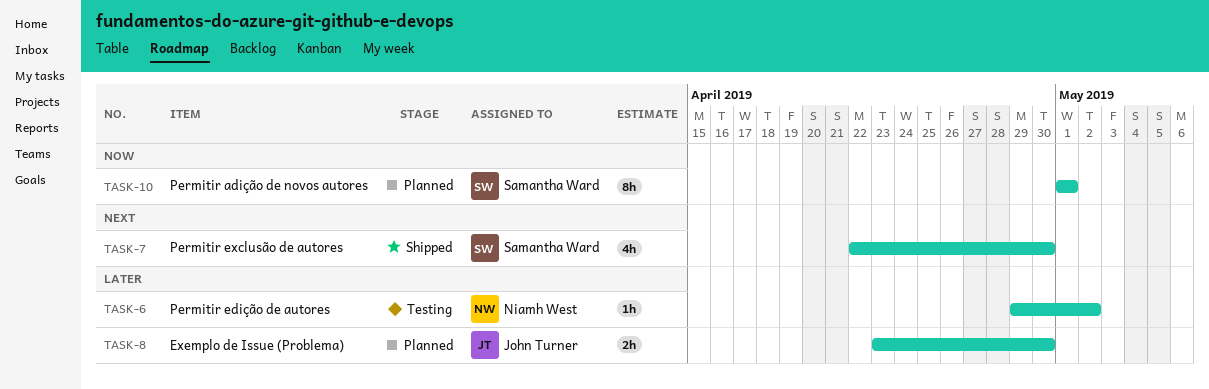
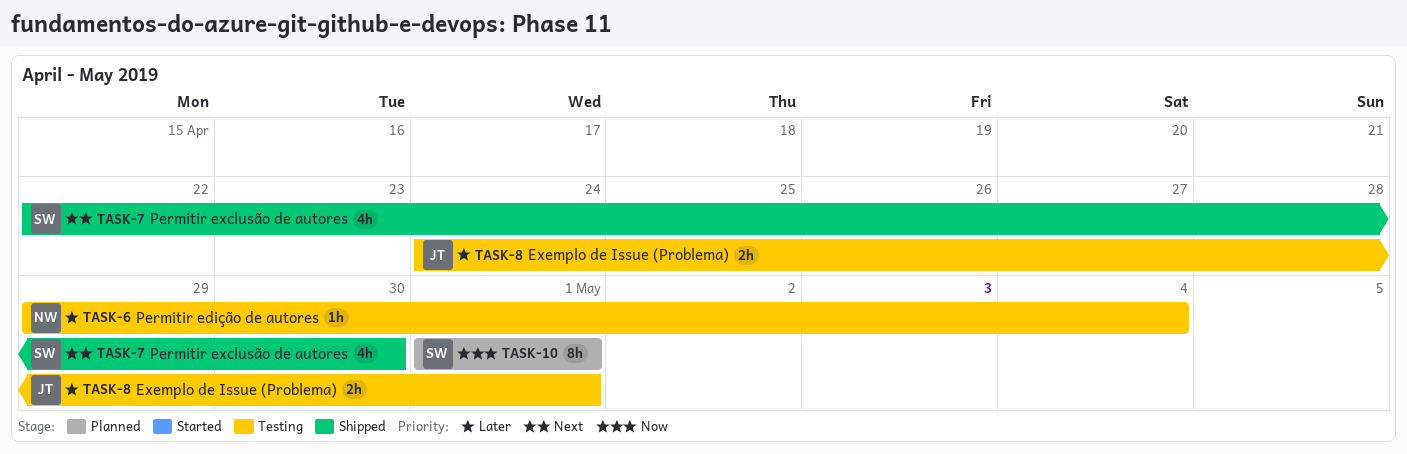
TASK-6, due: May 2 -> May 4
TASK-8, status: Planned -> Testing
TASK-8, start: Apr 23 -> Apr 24
TASK-8, due: Apr 30 -> May 1

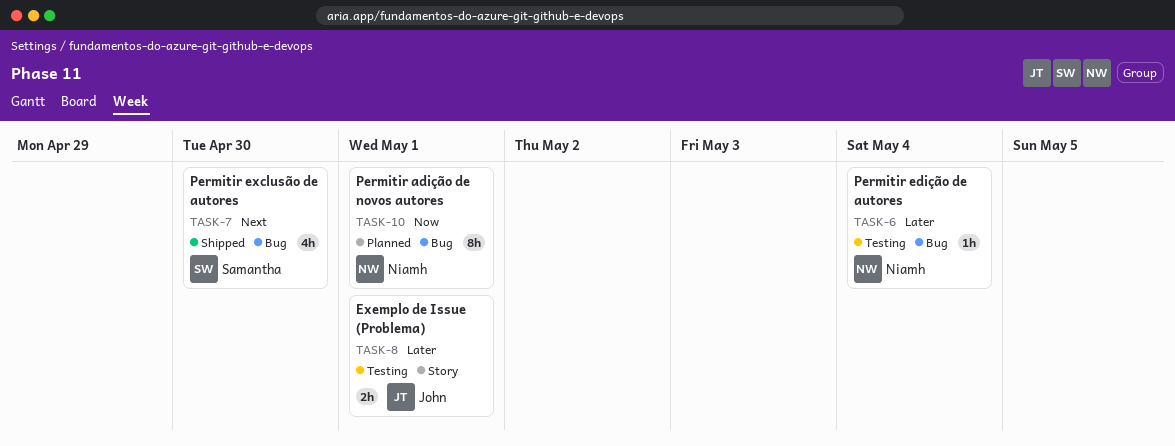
TASK-10, owner: Samantha -> Niamh

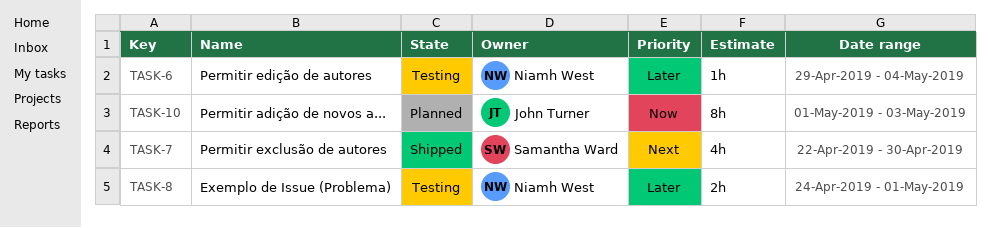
TASK-8, owner: John Turner -> Niamh West
TASK-10, owner: Niamh West -> John Turner
TASK-10, due: May 1 -> May 3

